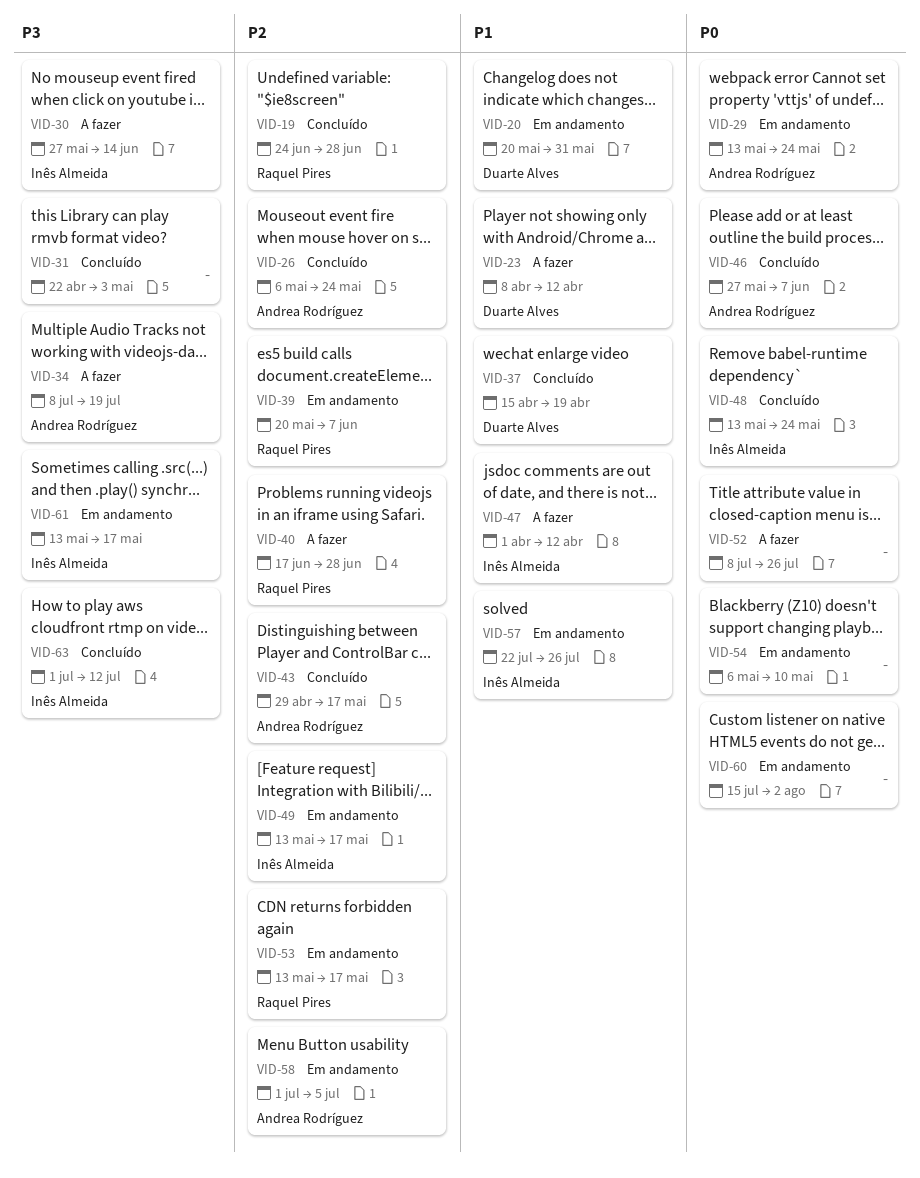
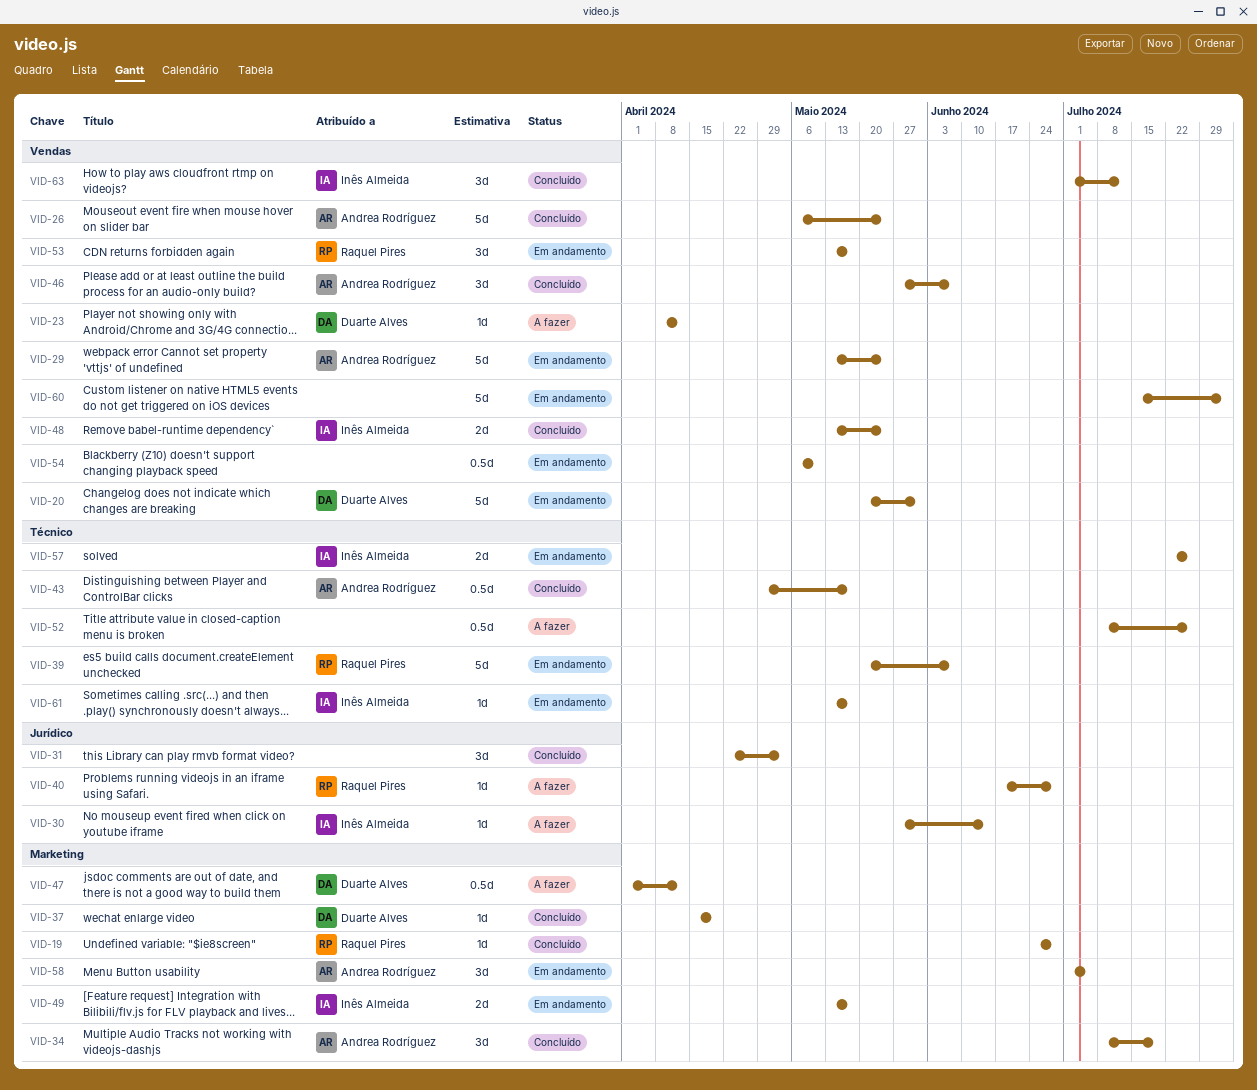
VID-34, status: A fazer -> Concluído
VID-47, owner: Inês Almeida -> Duarte Alves

